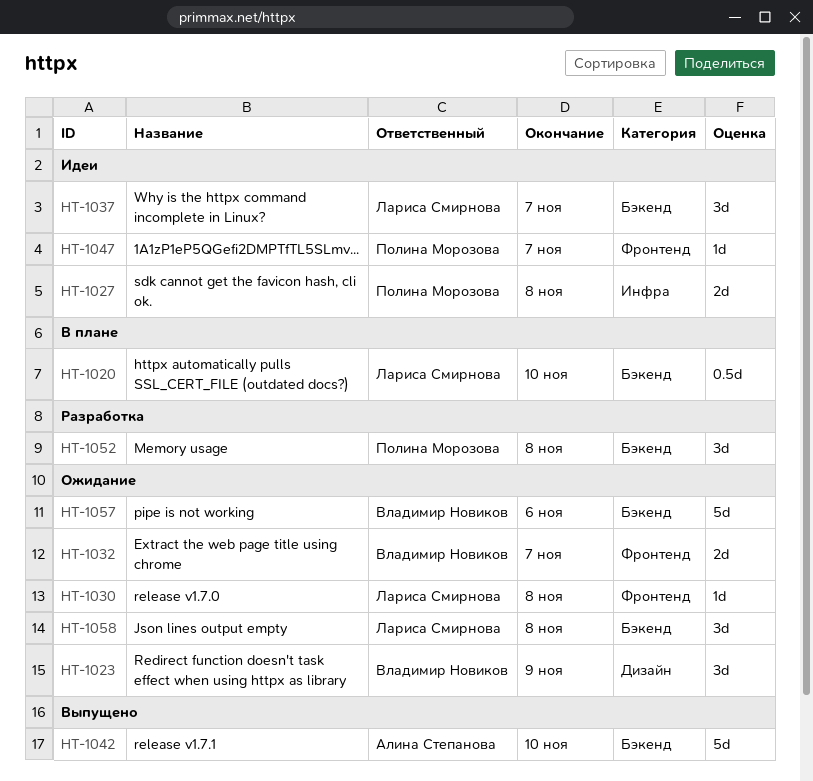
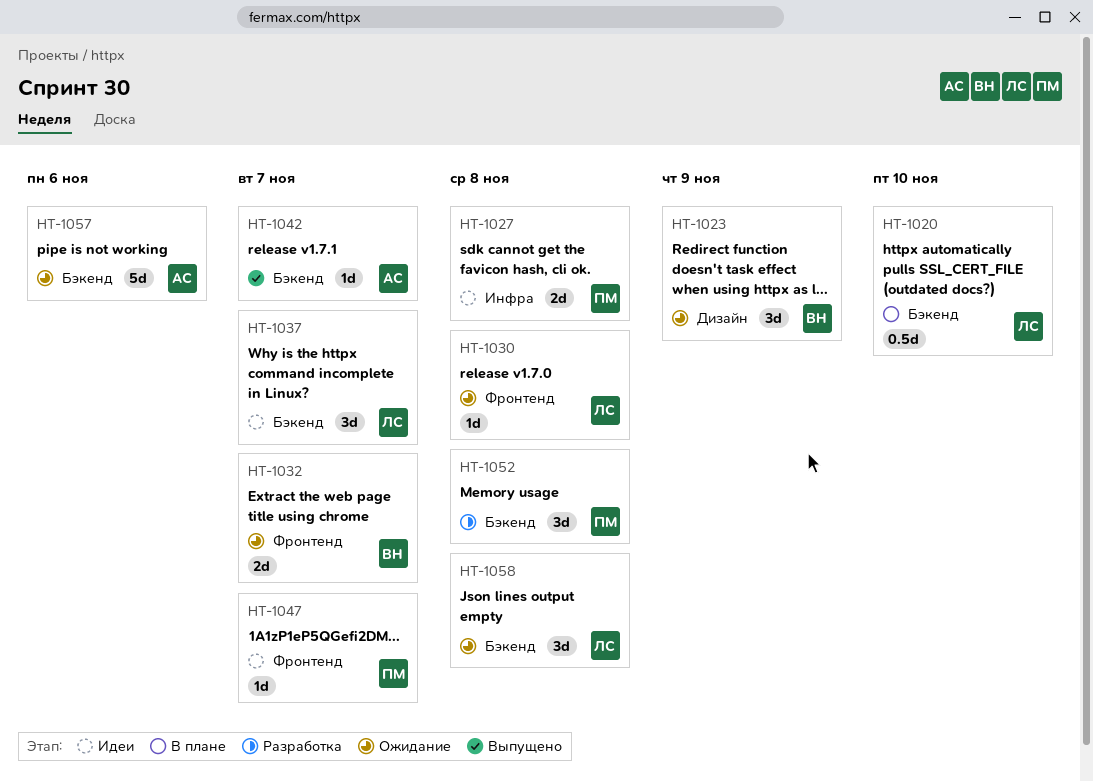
HT-1042, estimate: 5d -> 1d
HT-1042, due: Nov 10 -> Nov 7
HT-1057, owner: Владимир Новиков -> Алина Степанова

